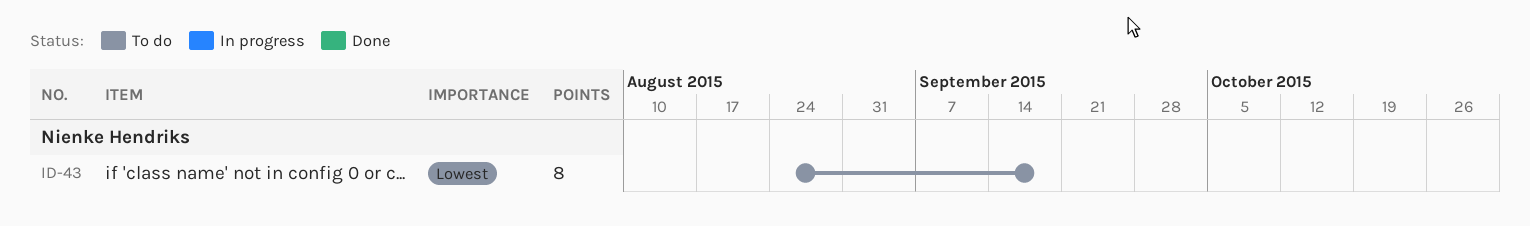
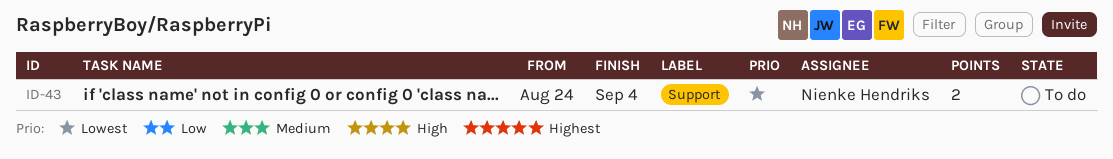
ID-43, estimate: 8 -> 2
ID-43, due: Sep 18 -> Sep 4

